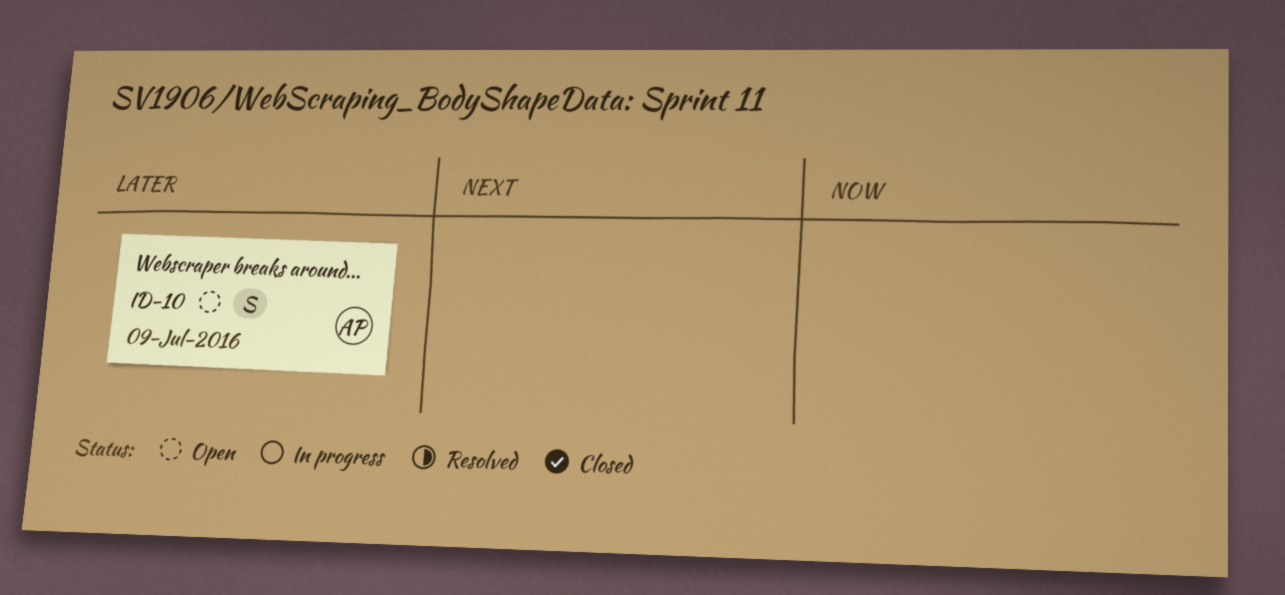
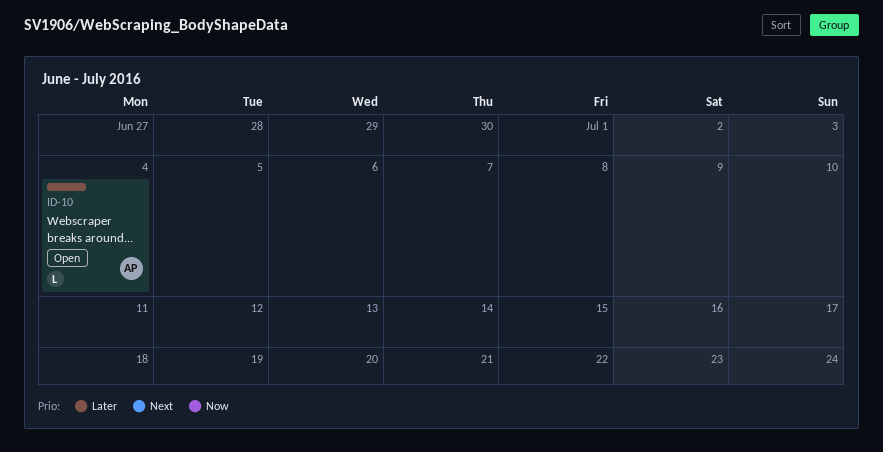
ID-10, estimate: S -> L
ID-10, due: Jul 9 -> Jul 4

